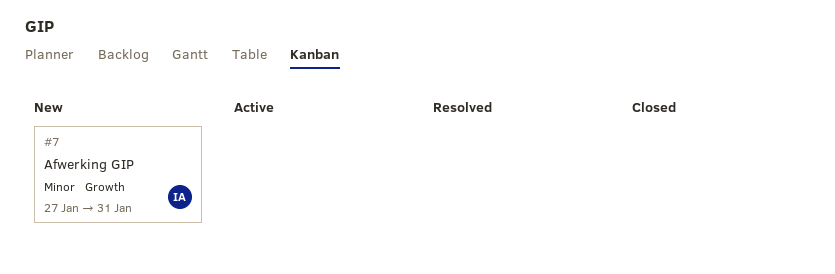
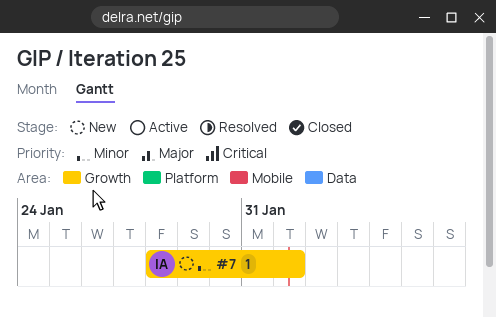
#7, start: Jan 27 -> Jan 28
#7, due: Jan 31 -> Feb 1

